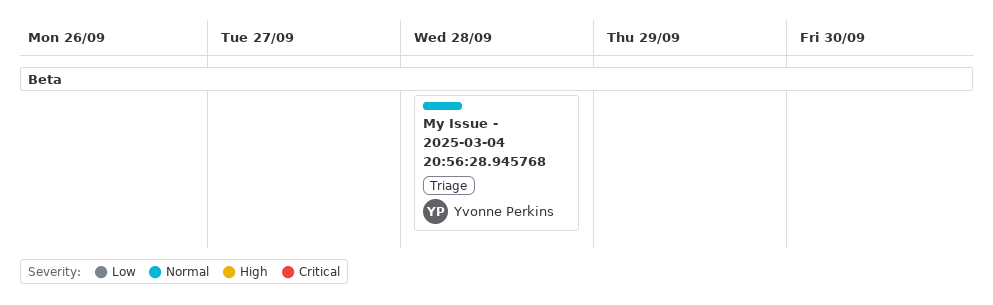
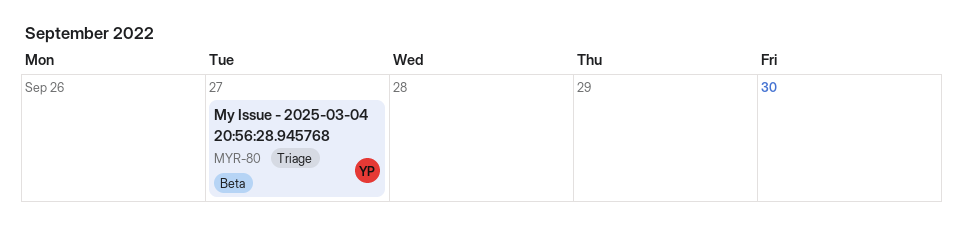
My Issue - 2025-03-04 20:56:28.945768, due: Sep 28 -> Sep 27

